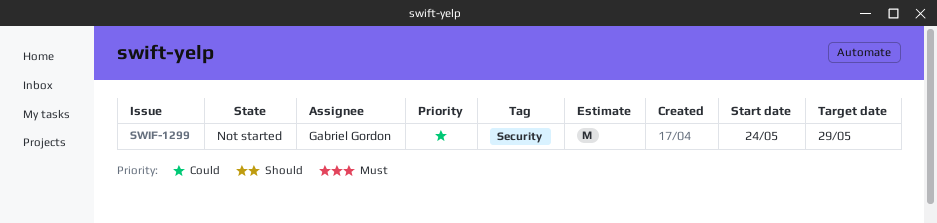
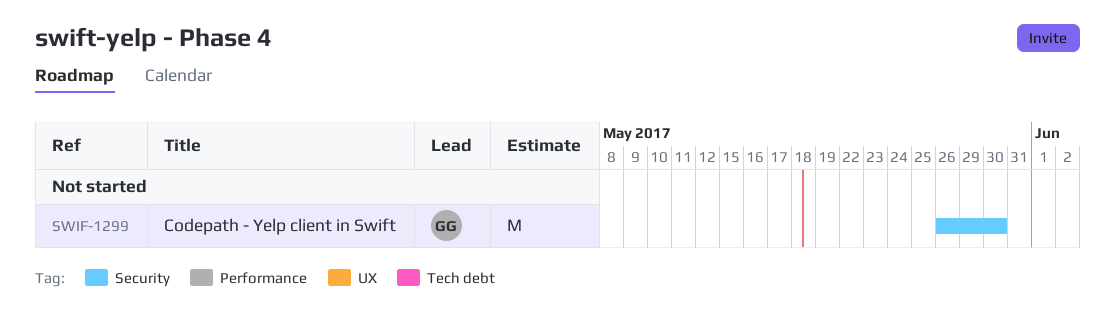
SWIF-1299, start: May 24 -> May 26
SWIF-1299, due: May 29 -> May 30

